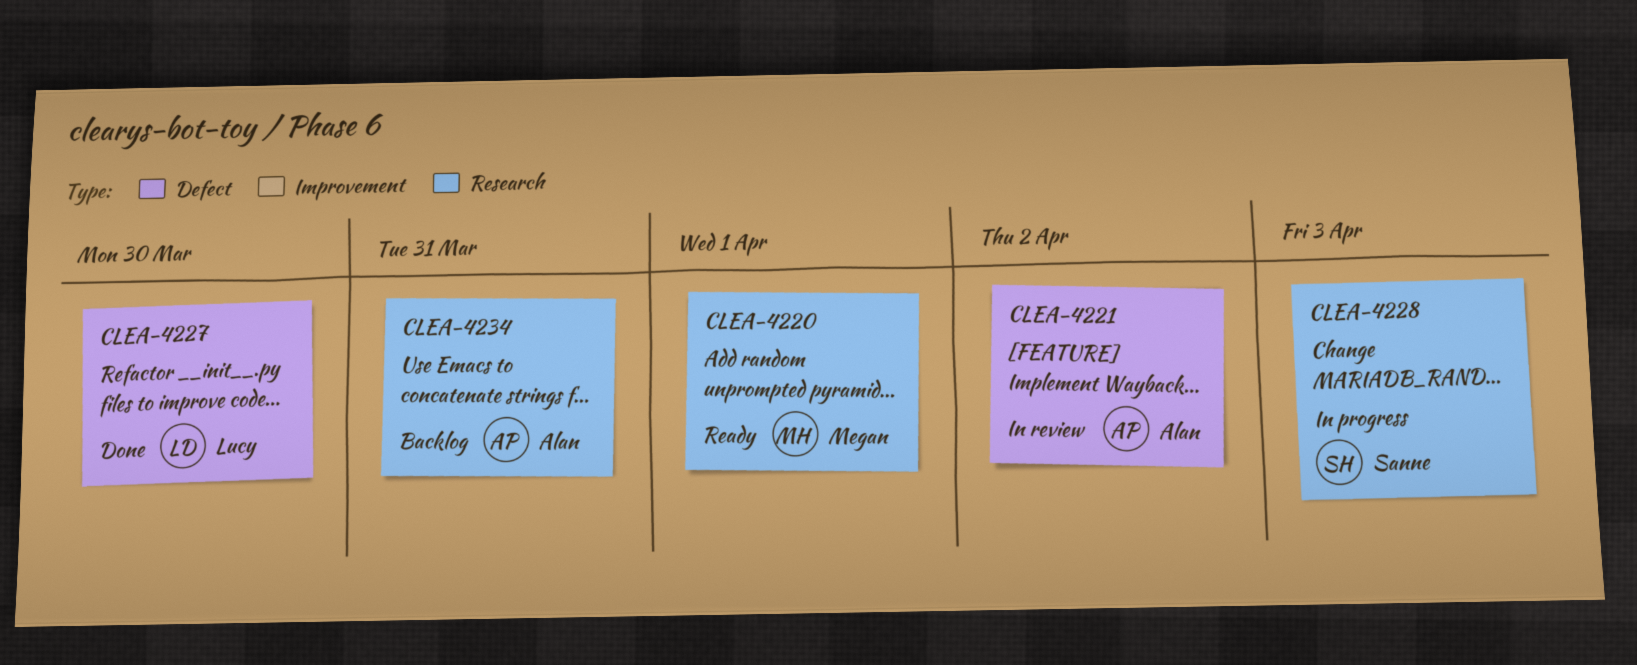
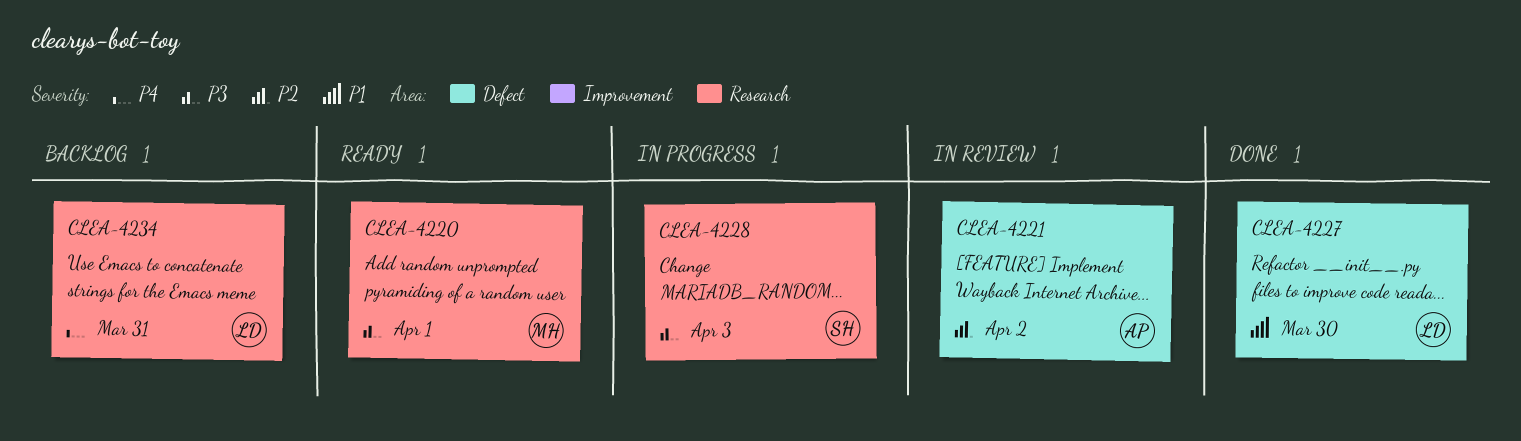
CLEA-4234, owner: Alan -> Lucy

